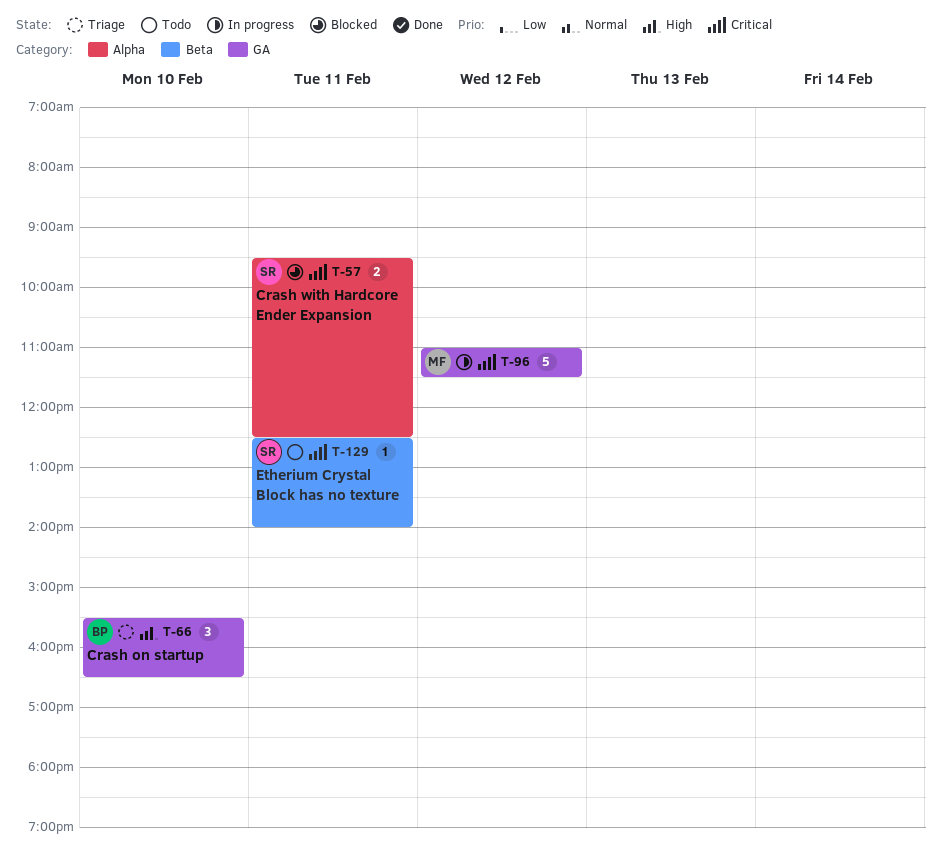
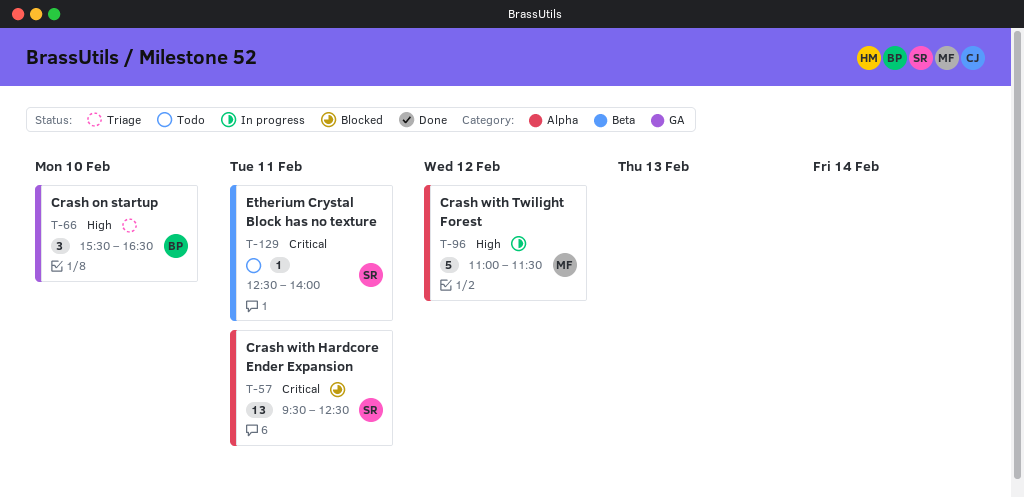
T-57, estimate: 2 -> 13
T-96, priority: Critical -> High
T-96, label: GA -> Alpha

